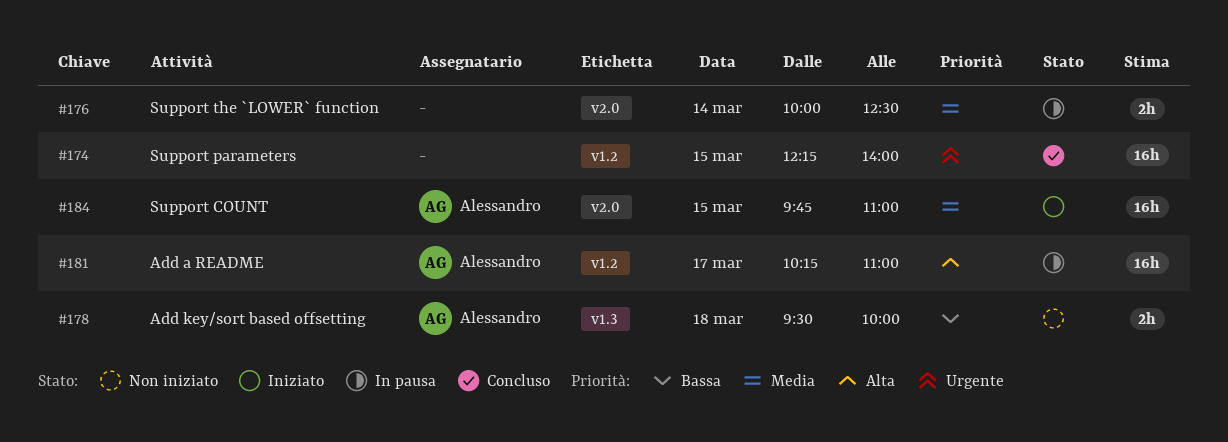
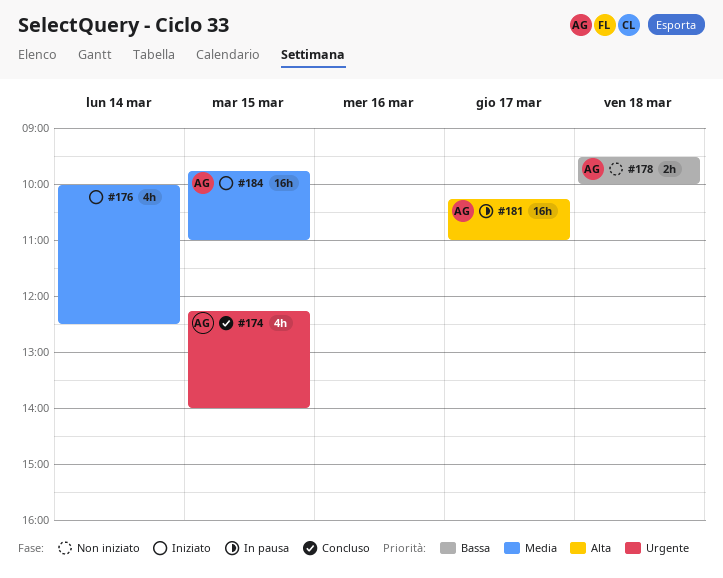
#174, owner: none -> Alessandro
#174, estimate: 16h -> 4h
#176, status: In pausa -> Iniziato
#176, estimate: 2h -> 4h

